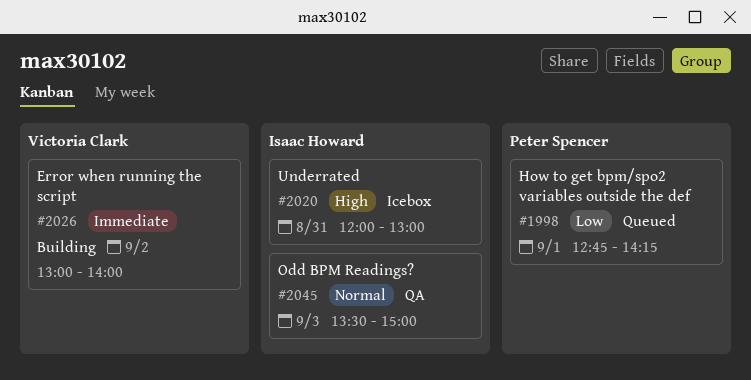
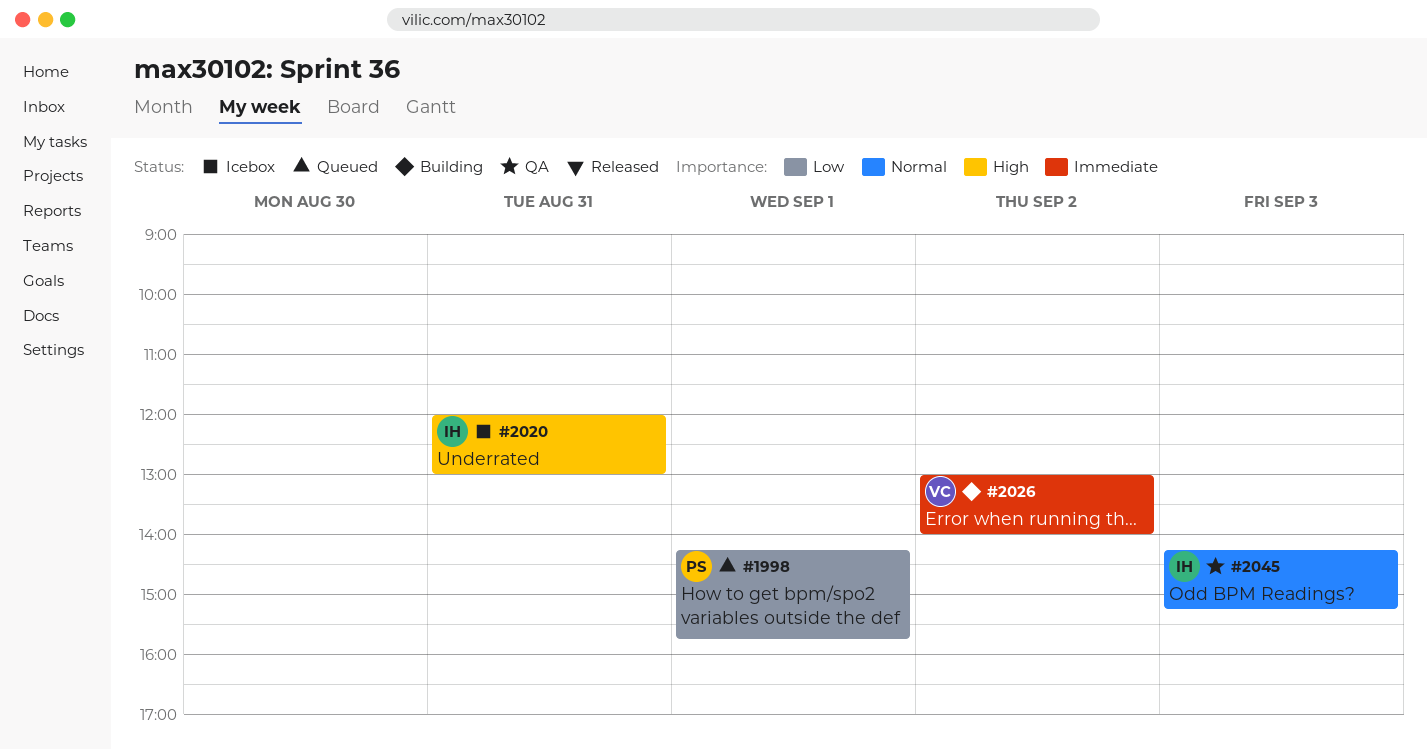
#1998, begins: 12:45 -> 14:15
#1998, ends: 14:15 -> 15:45
#2045, begins: 13:30 -> 14:15
#2045, ends: 15:00 -> 15:15

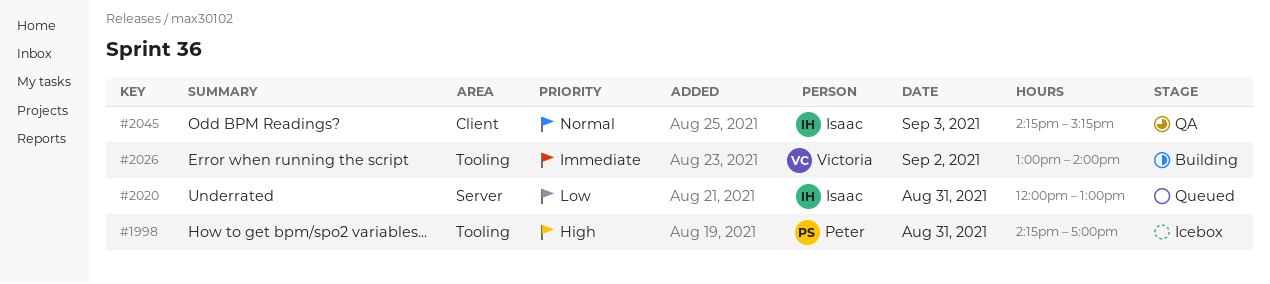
#1998, status: Queued -> Icebox
#1998, priority: Low -> High
#1998, day: Sep 1 -> Aug 31
#1998, ends: 15:45 -> 17:00
#2020, status: Icebox -> Queued
#2020, priority: High -> Low

